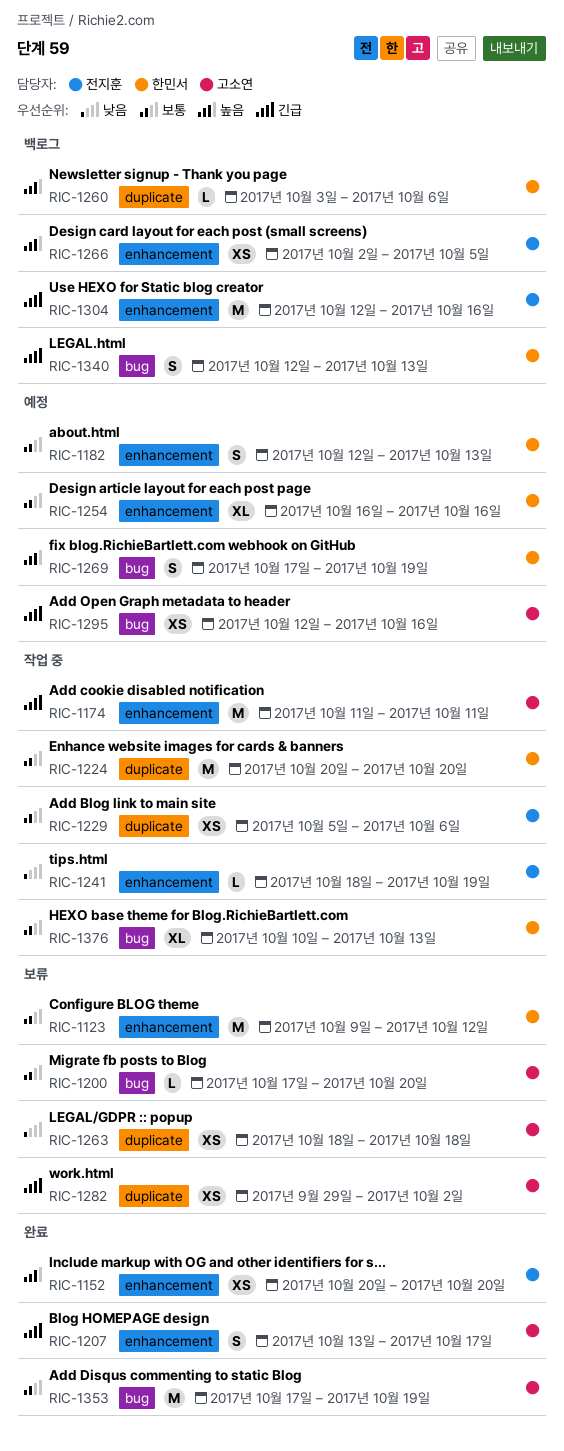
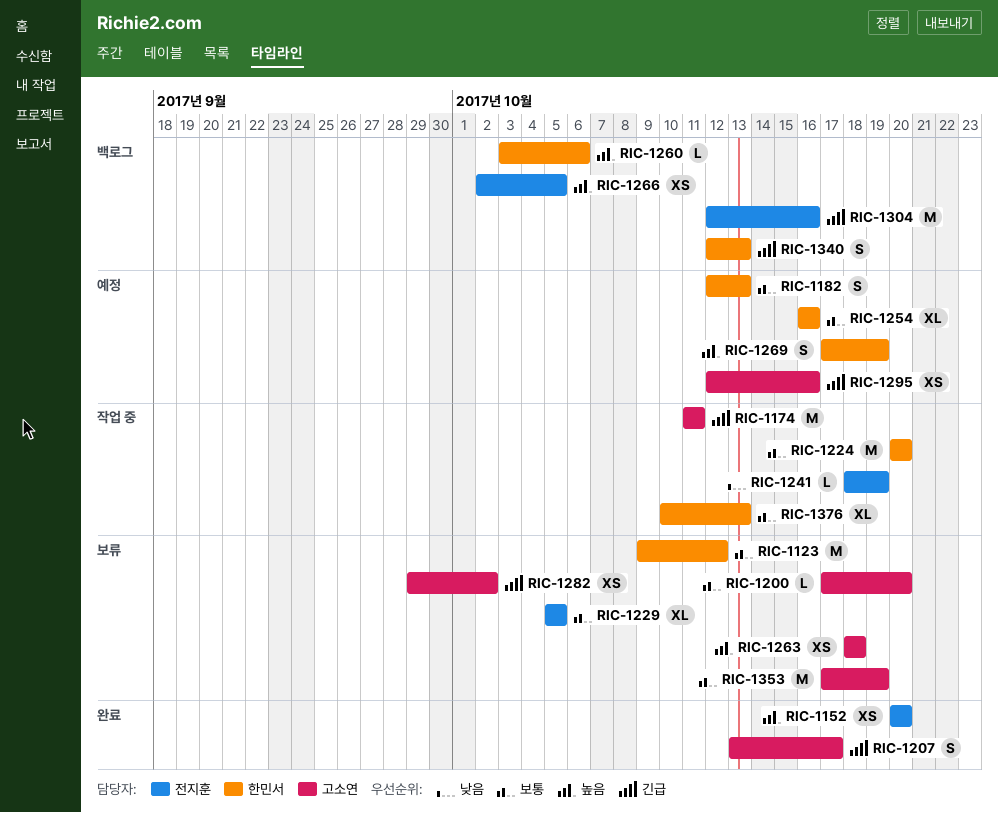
RIC-1229, status: 작업 중 -> 보류
RIC-1229, estimate: XS -> XL
RIC-1229, due: Oct 6 -> Oct 5
RIC-1263, priority: 낮음 -> 높음
RIC-1353, status: 완료 -> 보류

